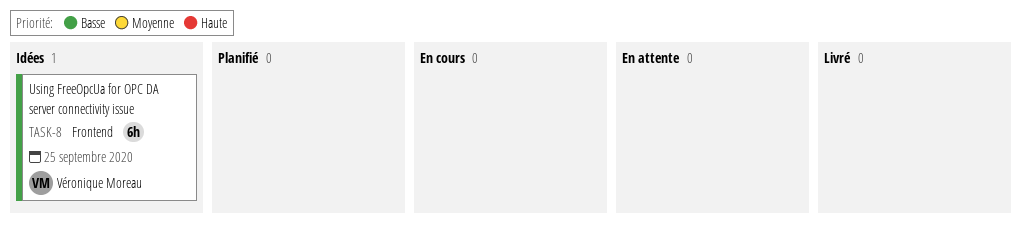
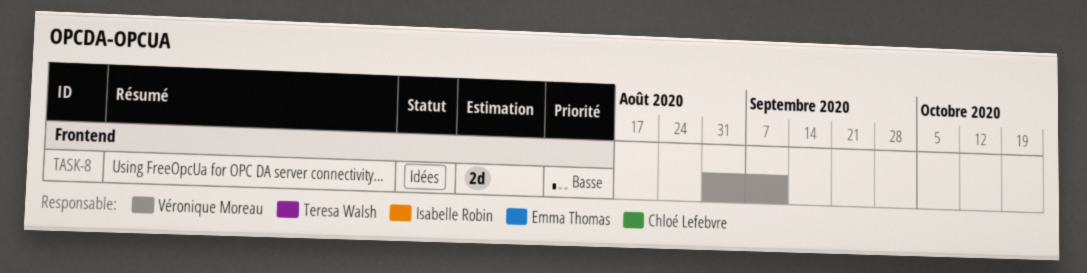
TASK-8, estimate: 6h -> 2d
TASK-8, due: Sep 25 -> Sep 11

